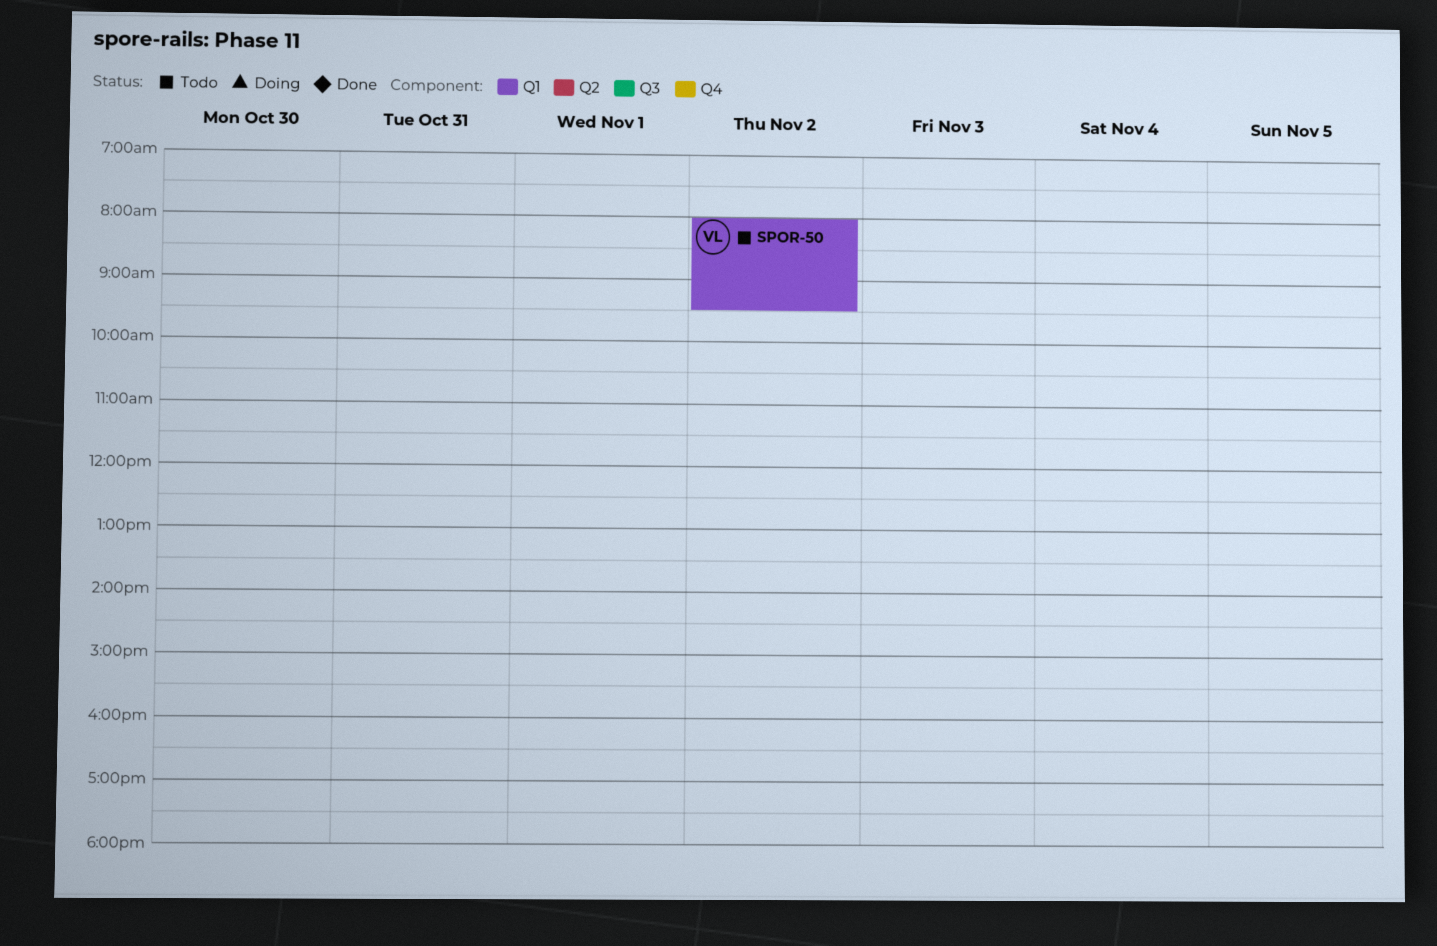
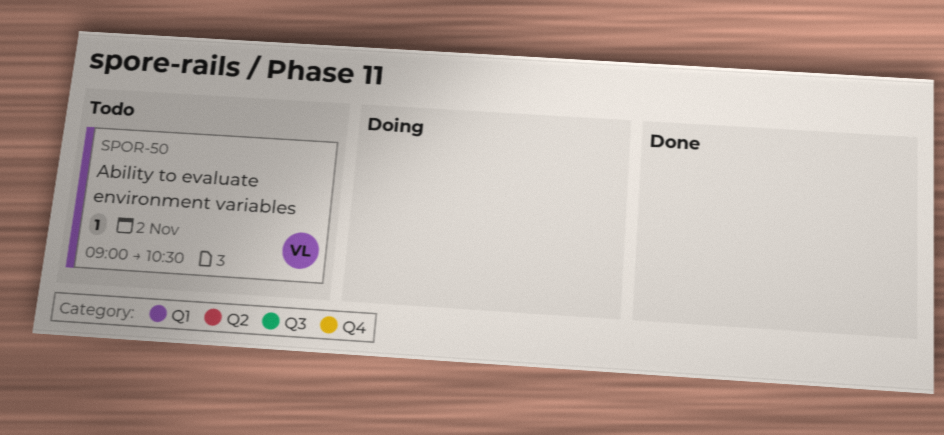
SPOR-50, begins: 08:00 -> 09:00
SPOR-50, ends: 09:30 -> 10:30

